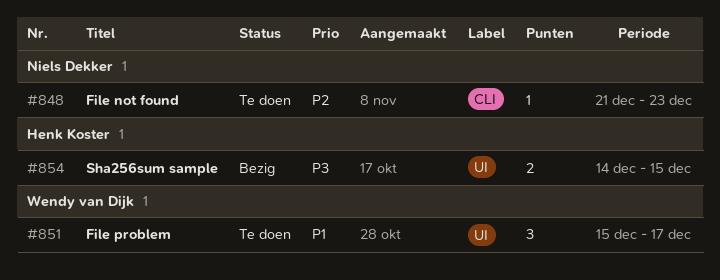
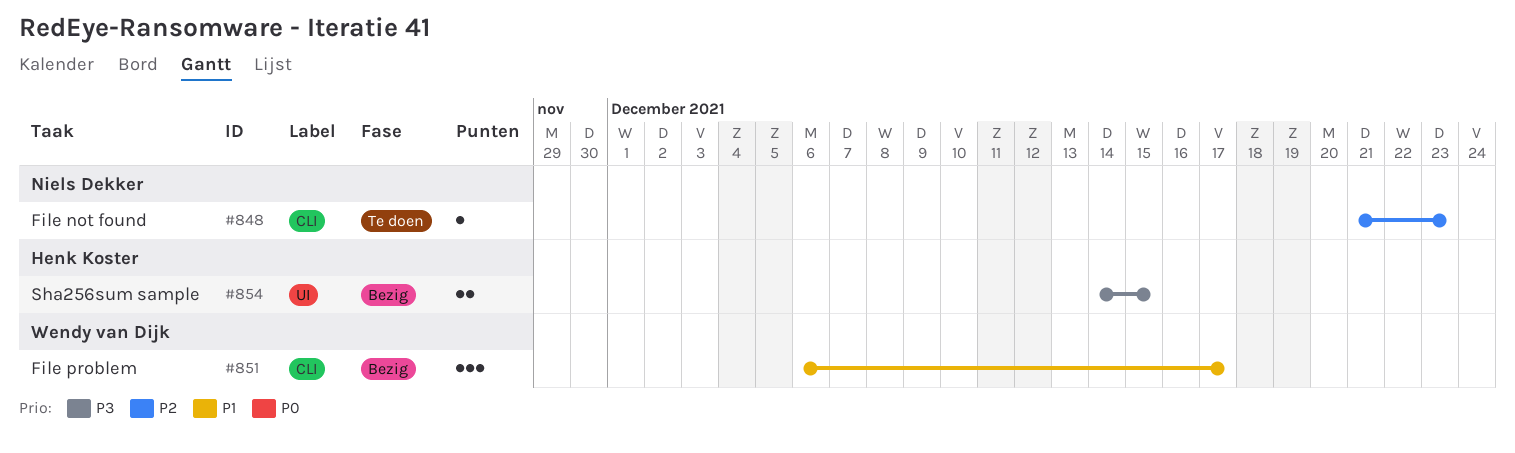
#851, status: Te doen -> Bezig
#851, label: UI -> CLI
#851, start: Dec 15 -> Dec 6

